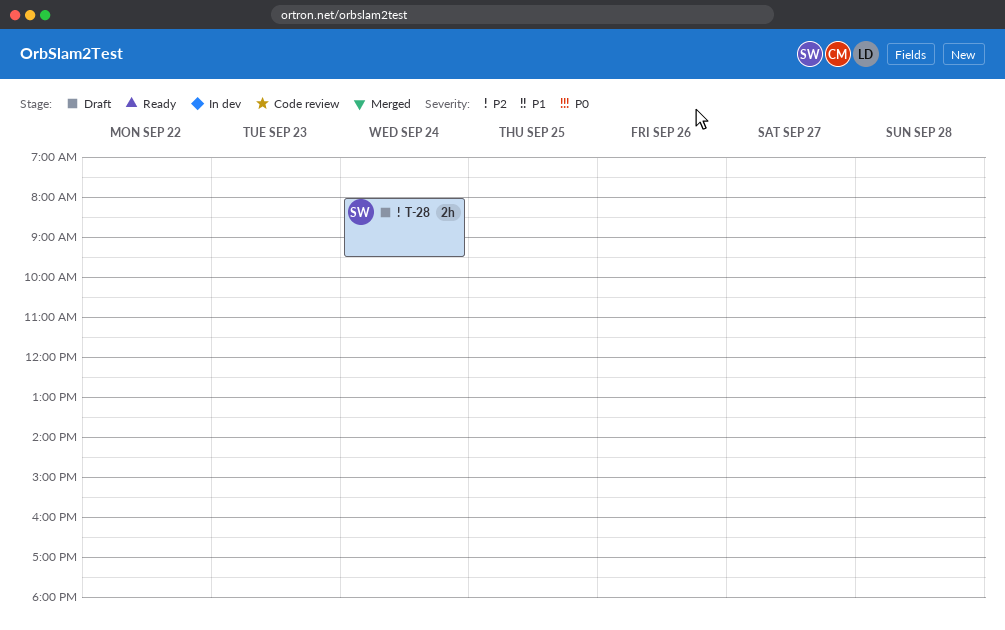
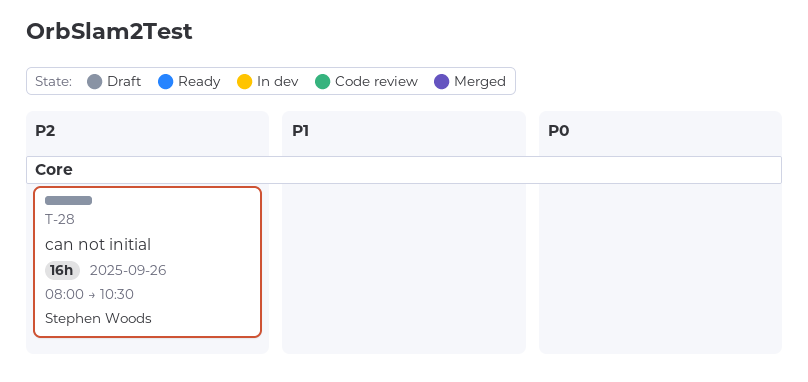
T-28, estimate: 2h -> 16h
T-28, day: Sep 24 -> Sep 26
T-28, ends: 09:30 -> 10:30

